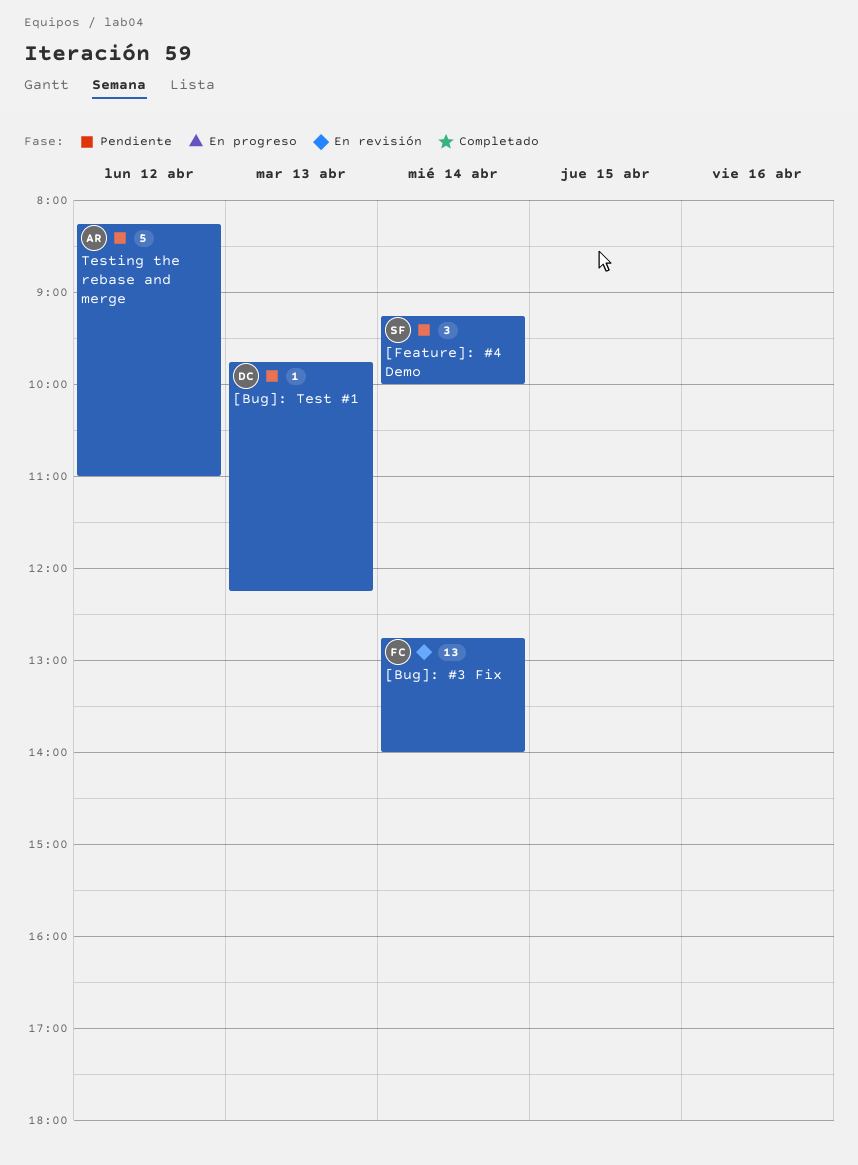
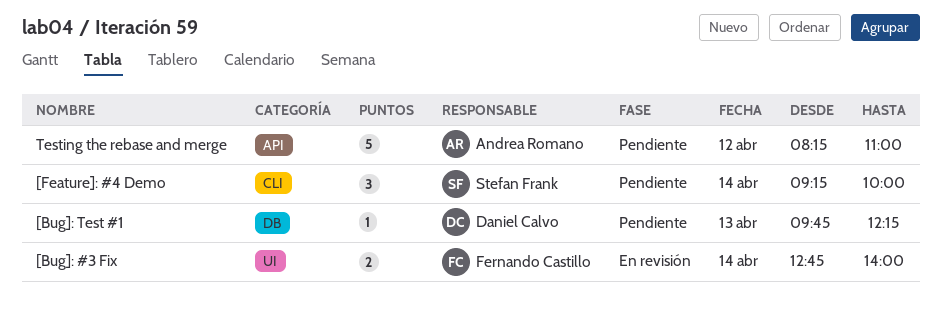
[Bug]: #3 Fix, estimate: 13 -> 2

